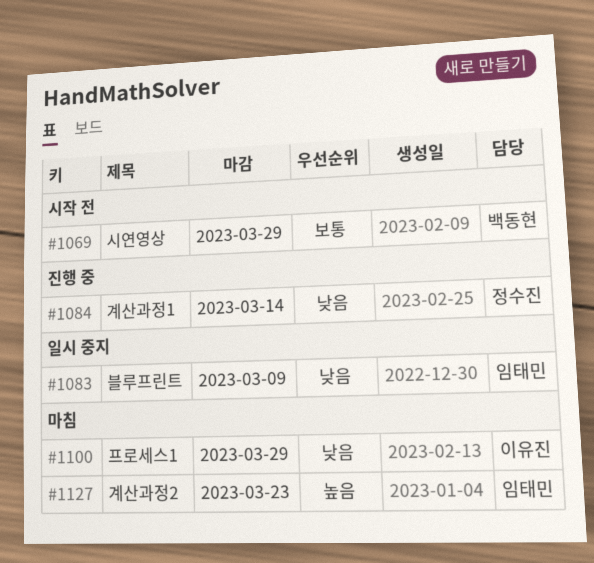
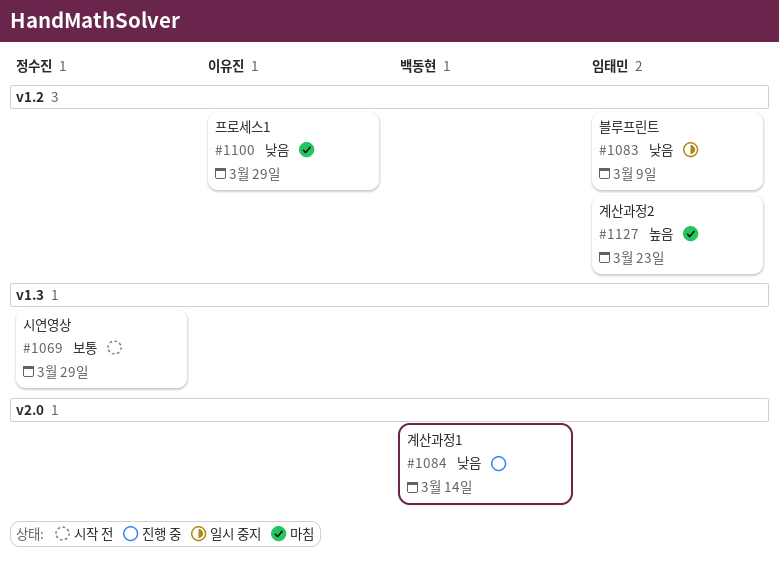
#1069, owner: 백동현 -> 정수진
#1084, owner: 정수진 -> 백동현

